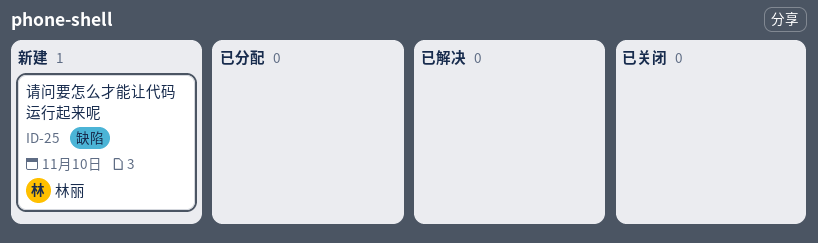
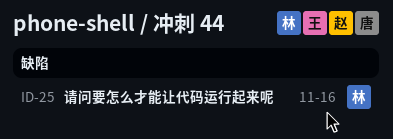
ID-25, due: Nov 10 -> Nov 16

